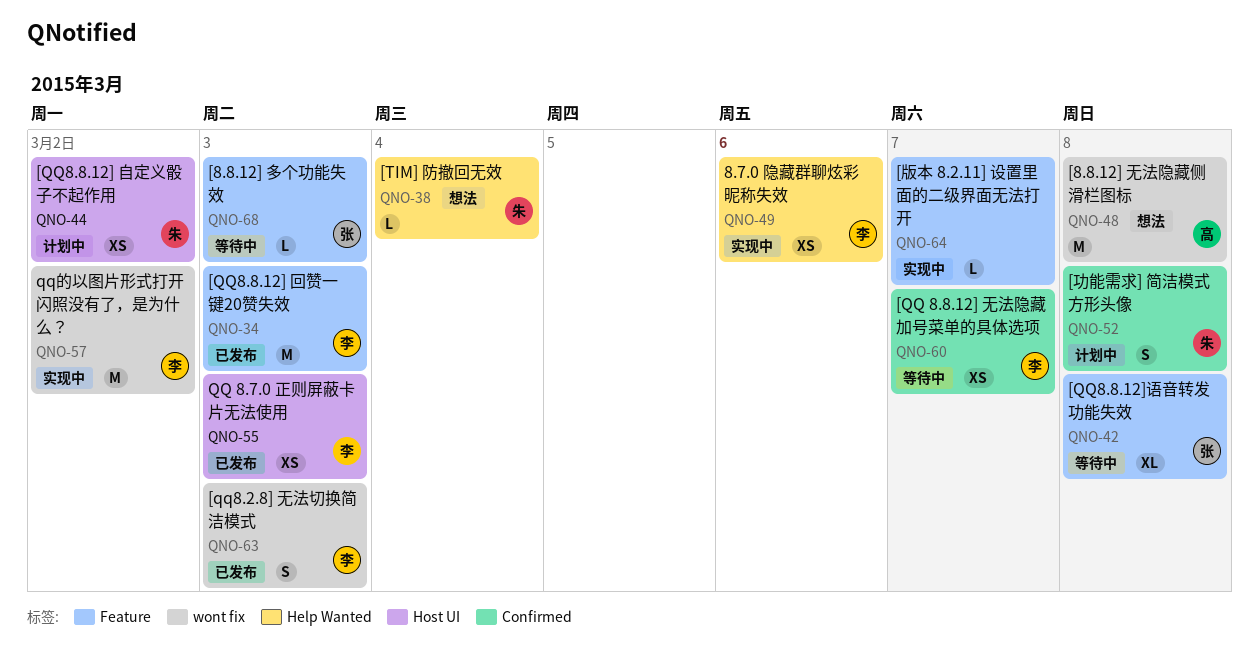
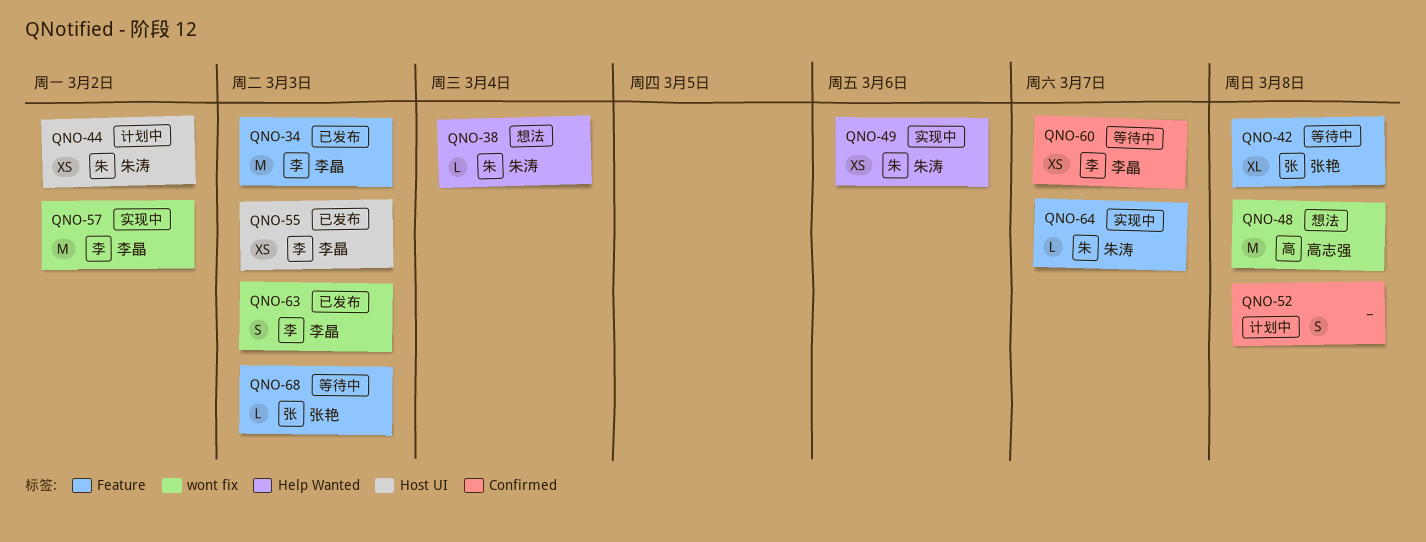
QNO-49, owner: 李晶 -> 朱涛
QNO-52, owner: 朱涛 -> none
QNO-64, owner: none -> 朱涛

